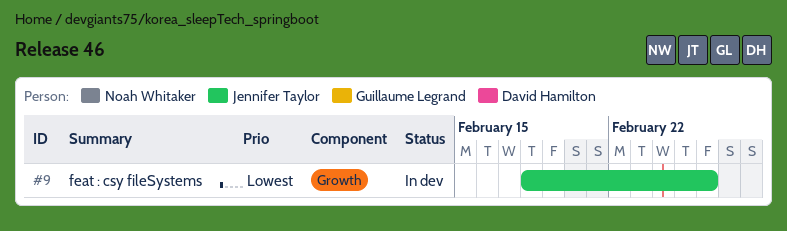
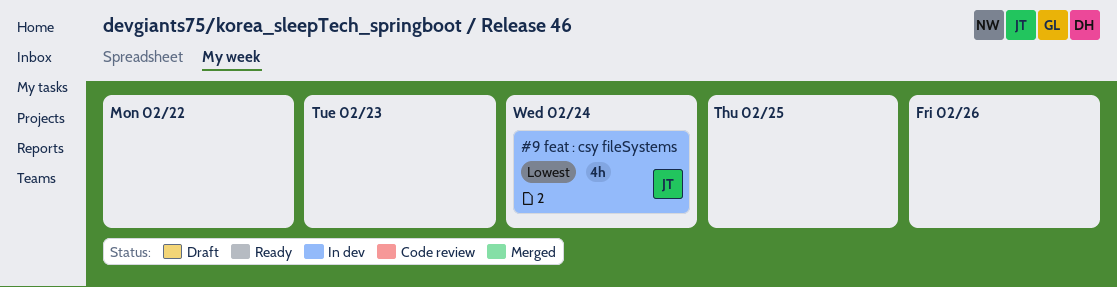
#9, due: Feb 26 -> Feb 24

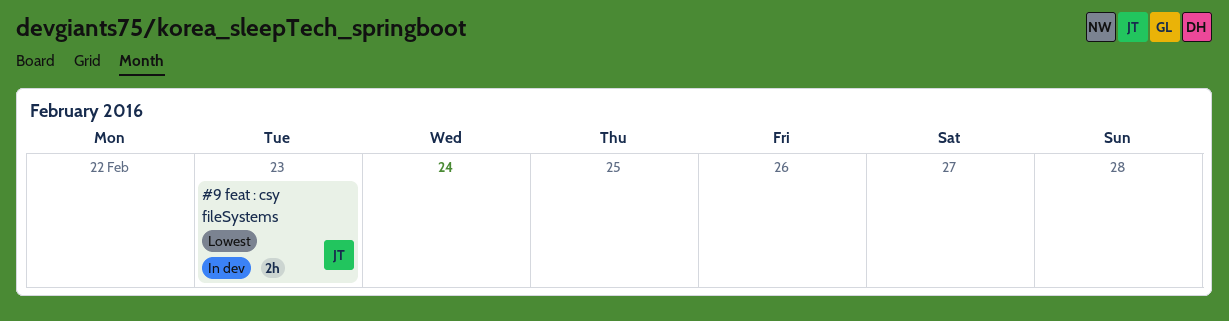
#9, estimate: 4h -> 2h
#9, due: Feb 24 -> Feb 23

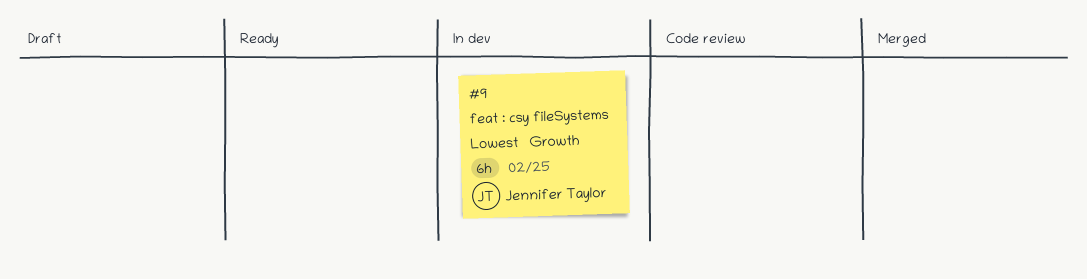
#9, estimate: 2h -> 6h
#9, due: Feb 23 -> Feb 25

